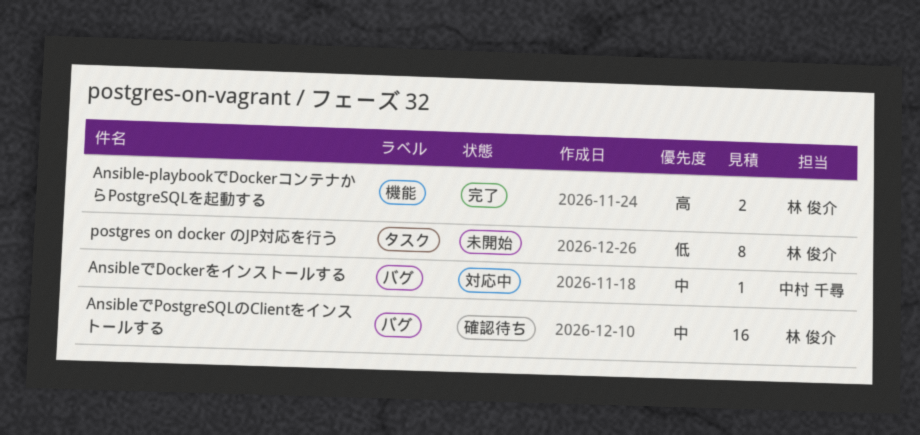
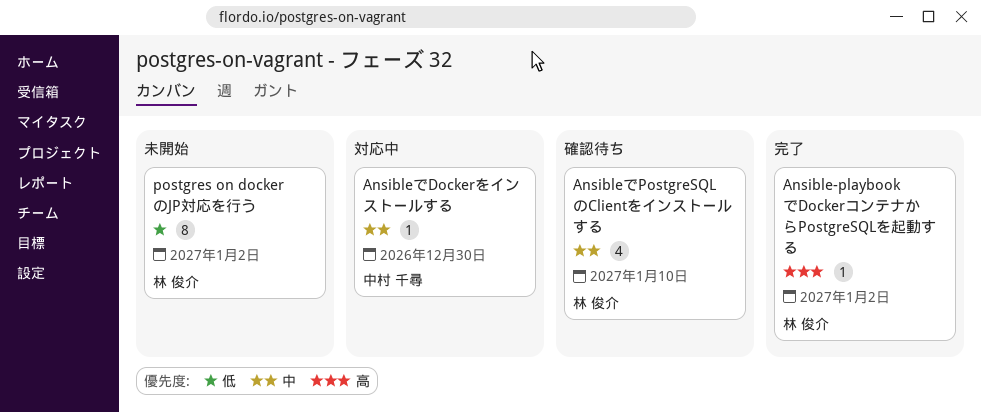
Ansible-playbookでDockerコンテナからPostgreSQLを起動する, estimate: 2 -> 1
AnsibleでPostgreSQLのClientをインストールする, estimate: 16 -> 4

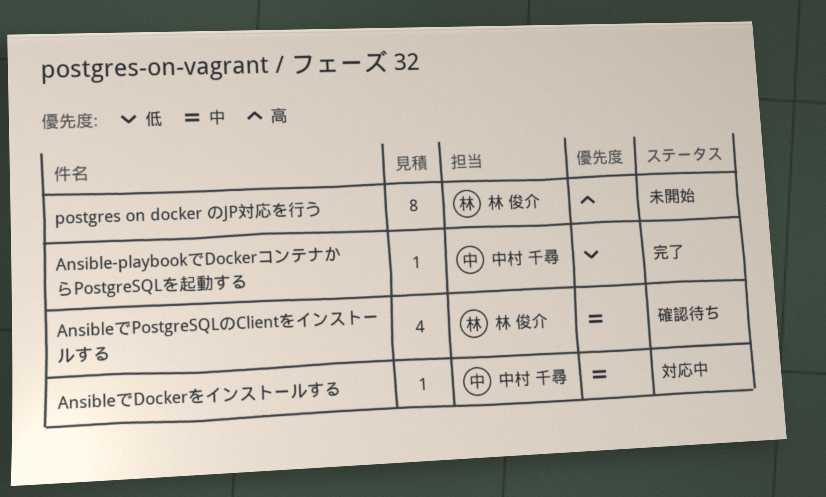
Ansible-playbookでDockerコンテナからPostgreSQLを起動する, owner: 林 俊介 -> 中村 千尋
Ansible-playbookでDockerコンテナからPostgreSQLを起動する, priority: 高 -> 低
postgres on docker のJP対応を行う, priority: 低 -> 高

